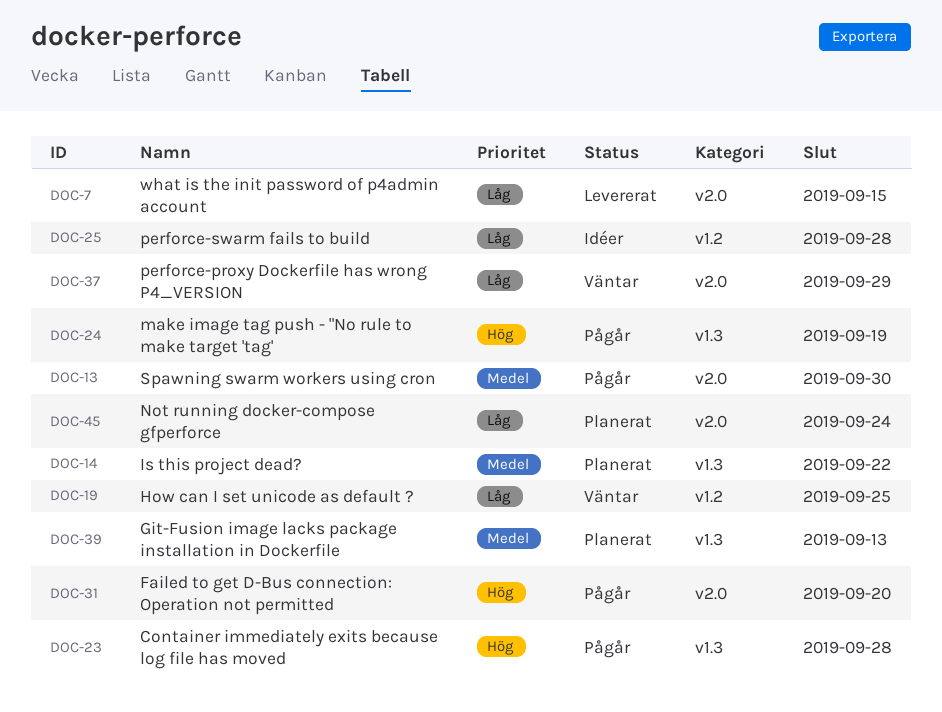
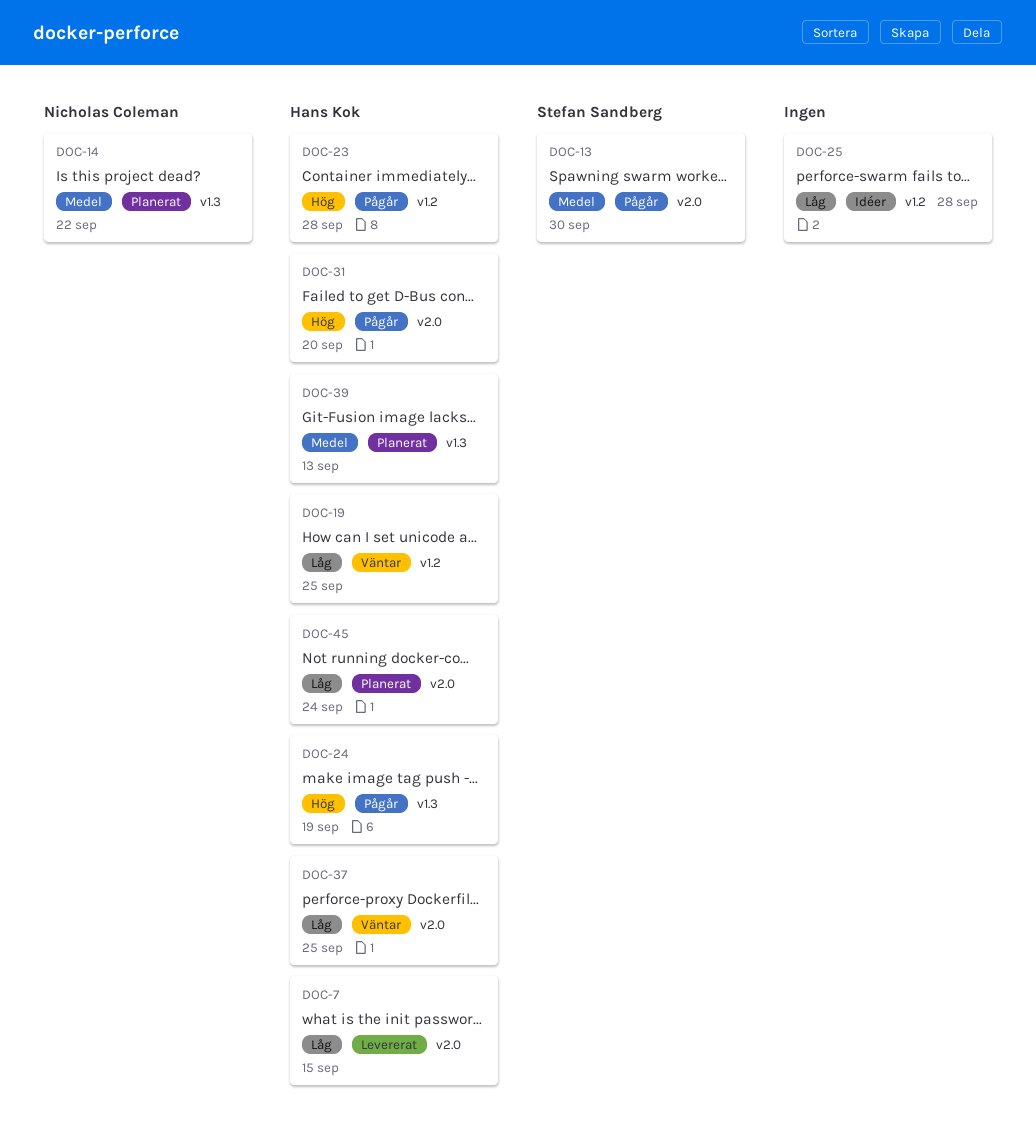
DOC-23, label: v1.3 -> v1.2
DOC-37, due: Sep 29 -> Sep 25

